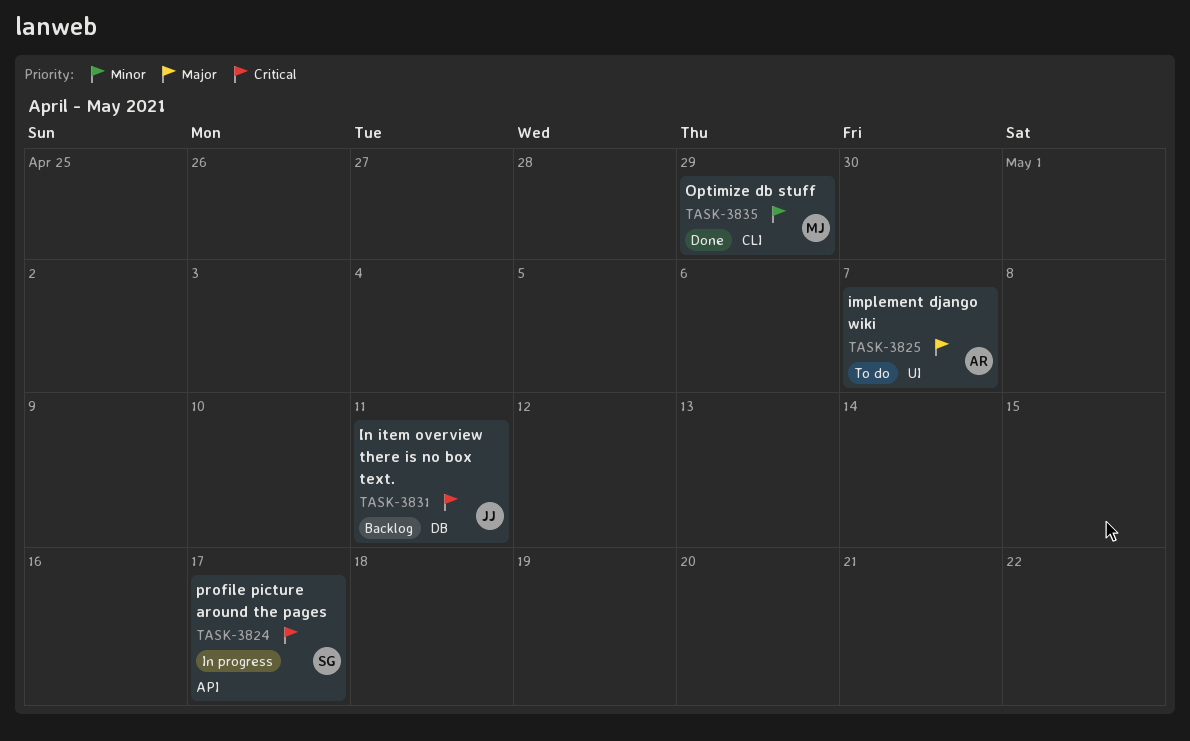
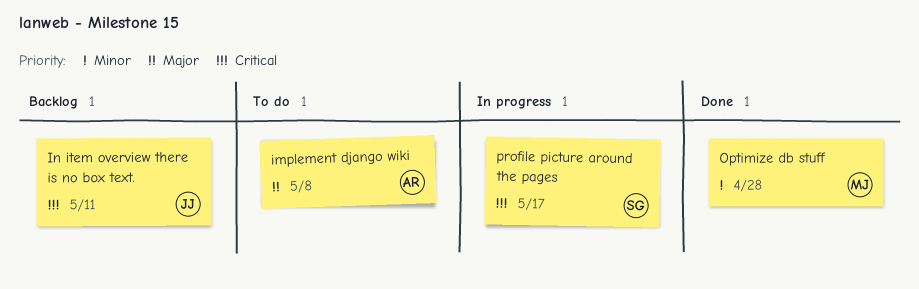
implement django wiki, due: May 7 -> May 8
Optimize db stuff, due: Apr 29 -> Apr 28

